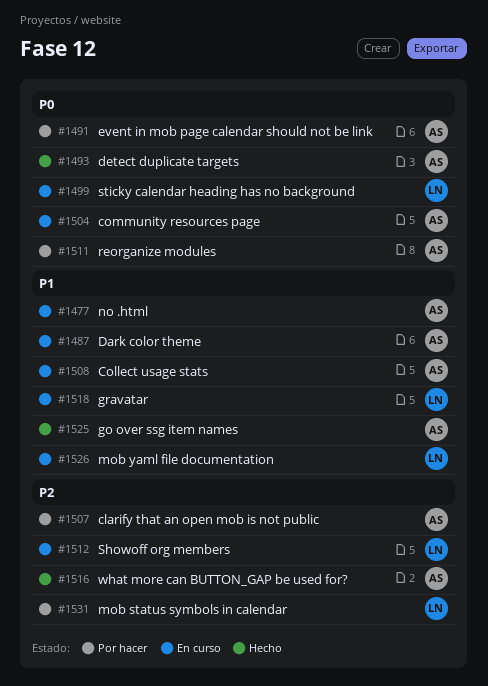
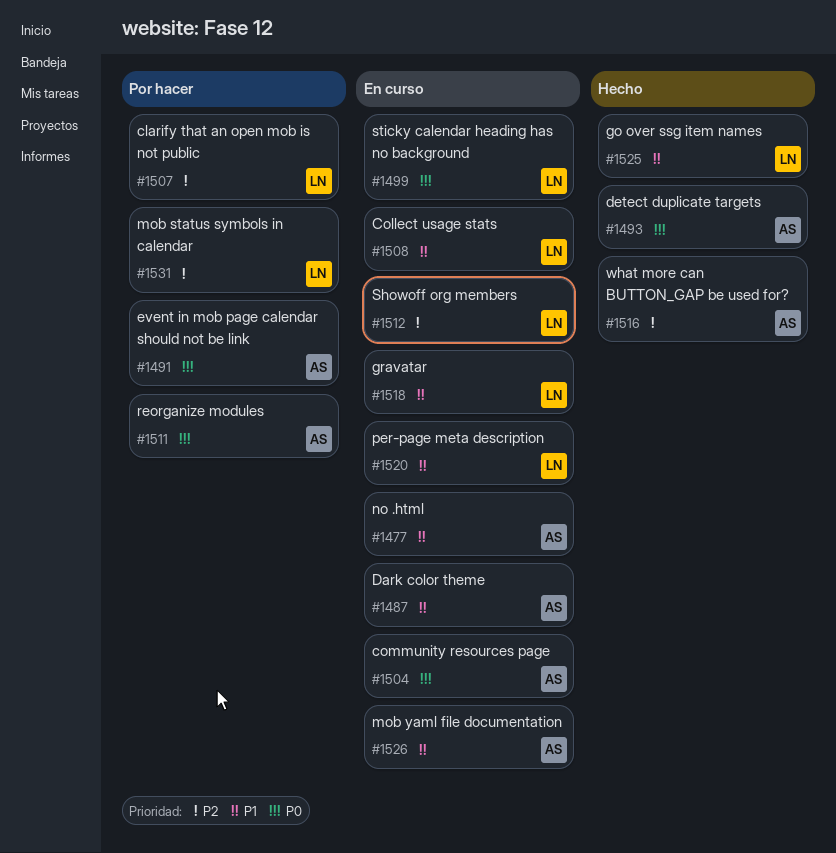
#1507, owner: AS -> LN
#1508, owner: AS -> LN
#1520: none -> present
#1525, owner: AS -> LN
#1526, owner: LN -> AS

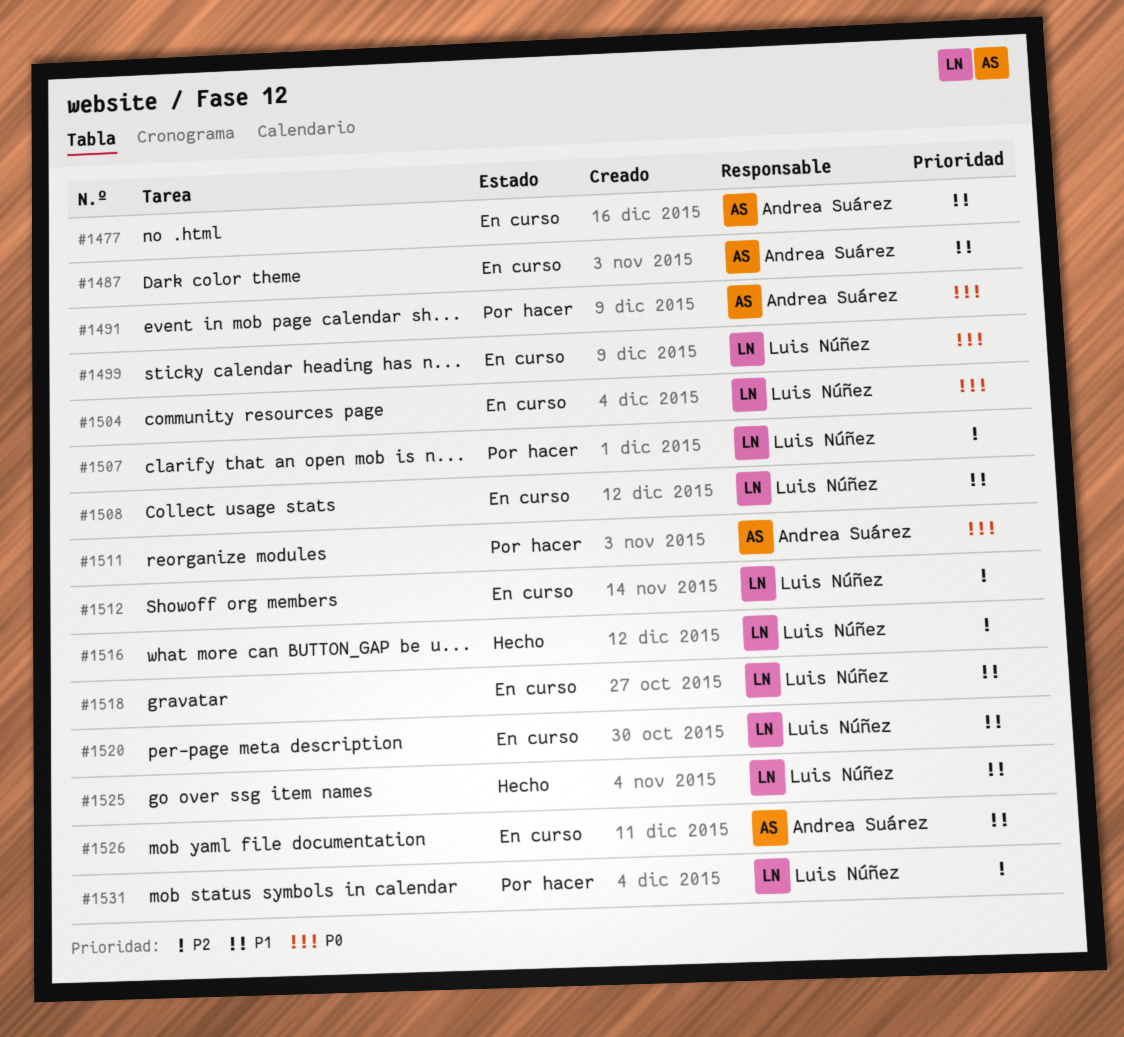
#1493: present -> none
#1504, owner: Andrea Suárez -> Luis Núñez
#1516, owner: Andrea Suárez -> Luis Núñez

